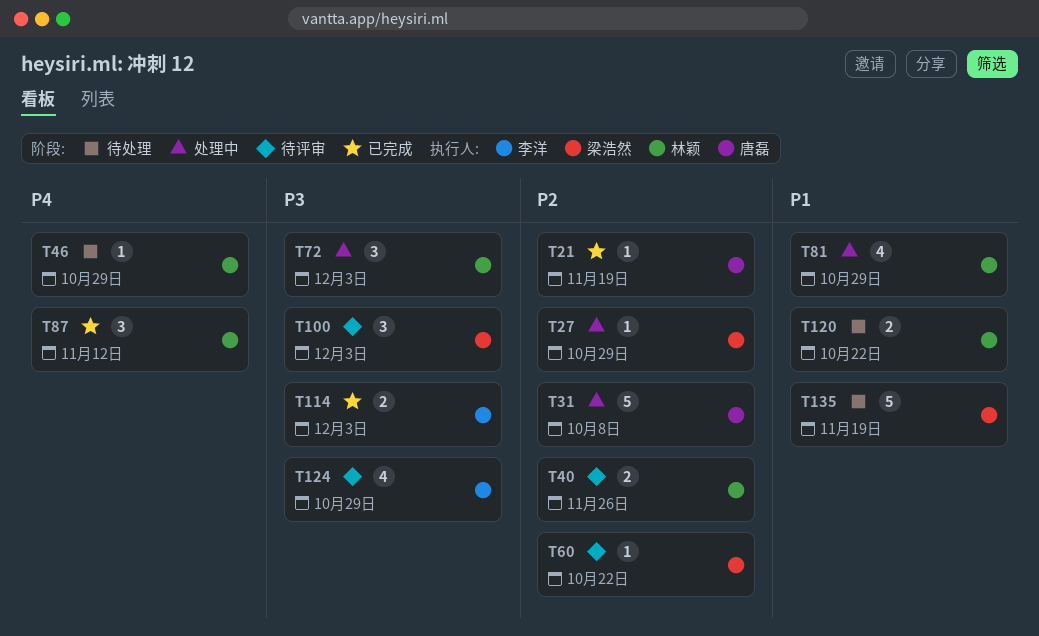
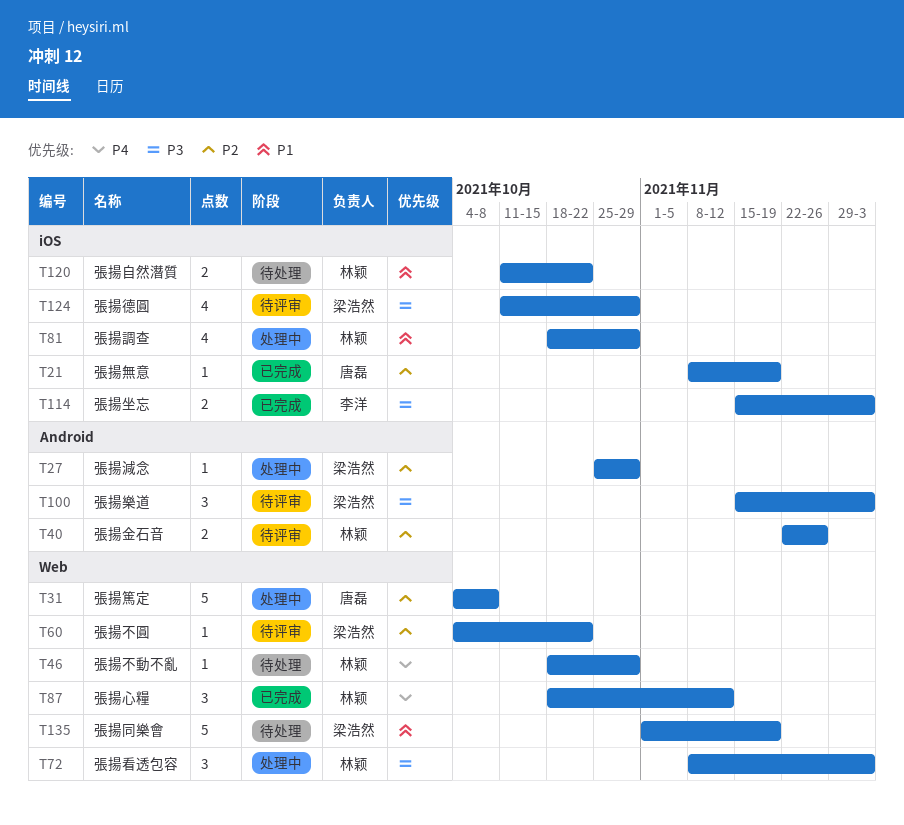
T124, owner: 李洋 -> 梁浩然

